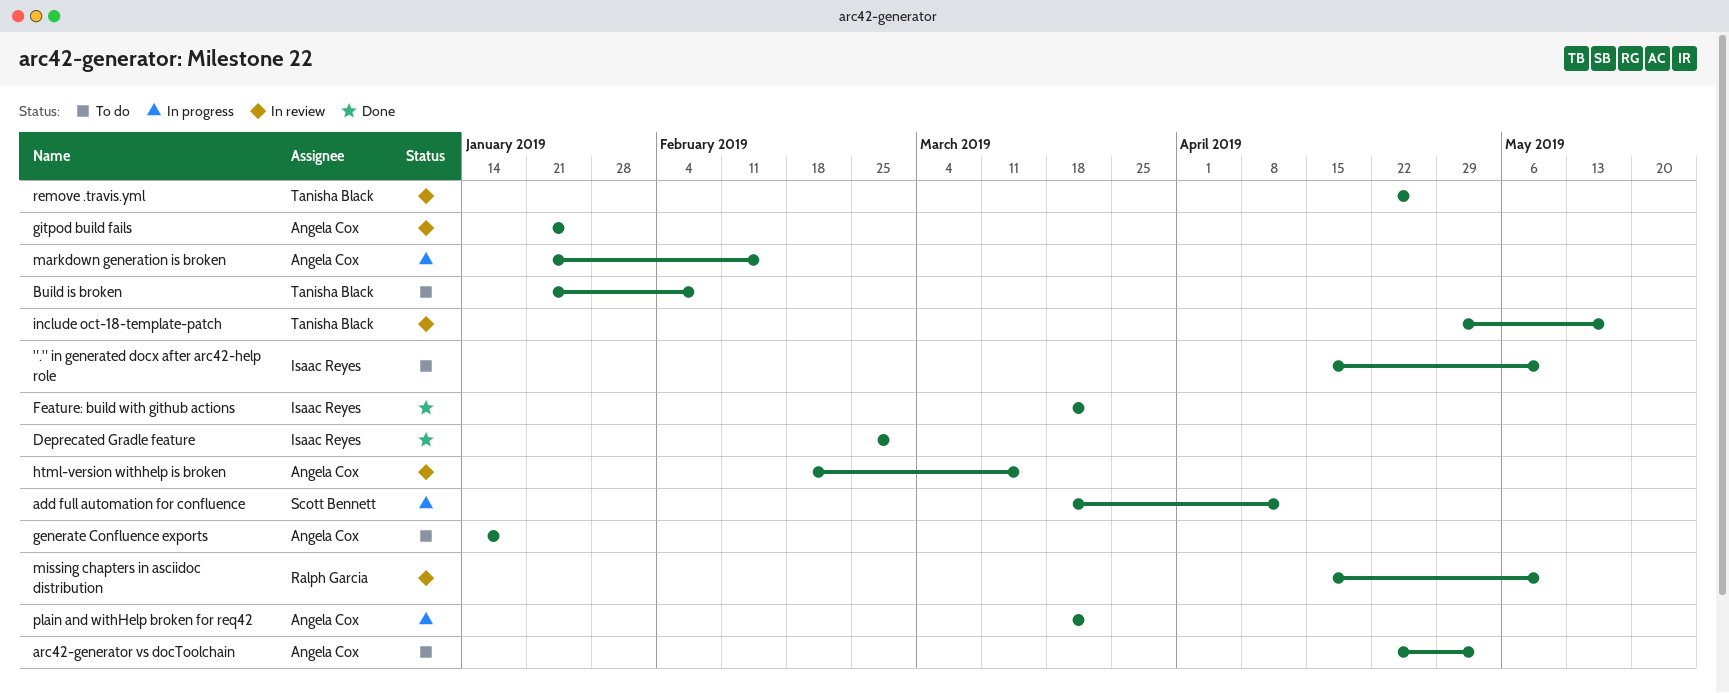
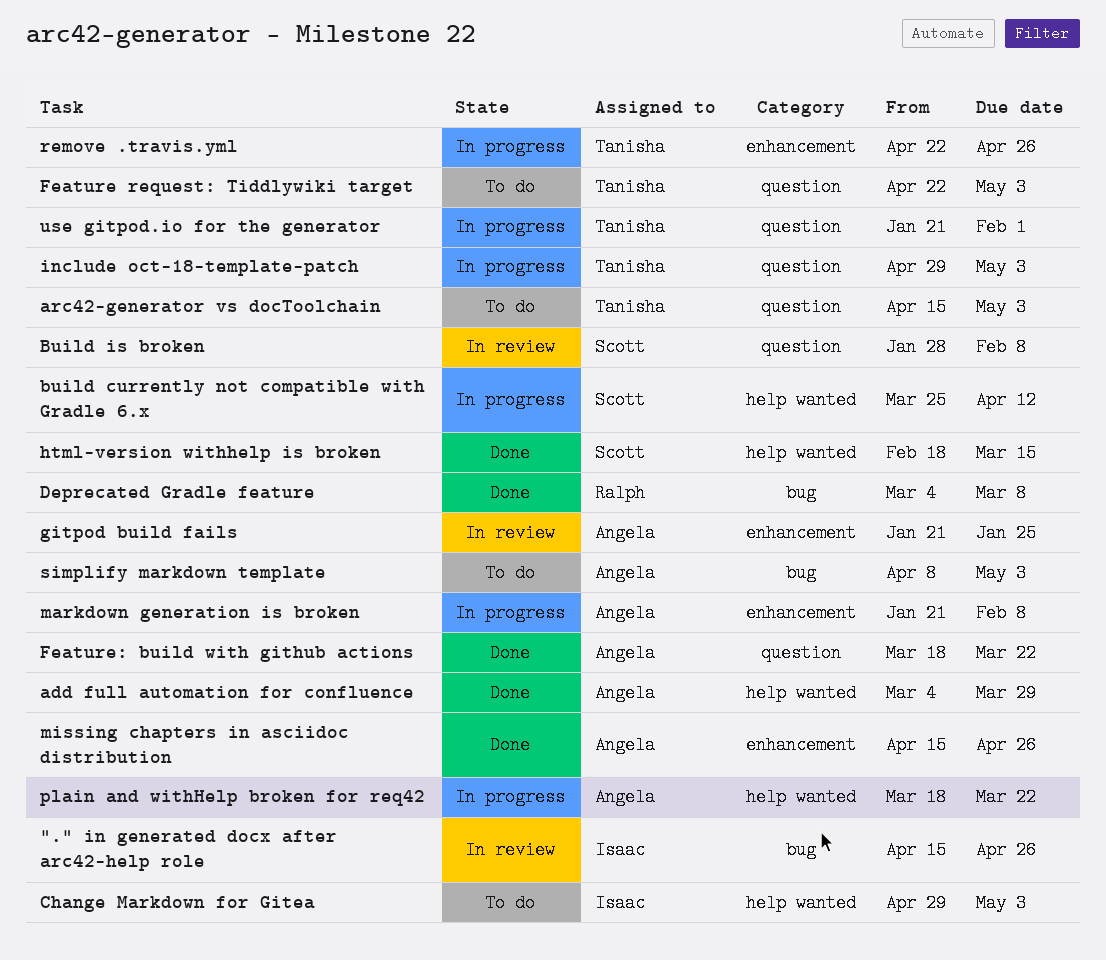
"." in generated docx after arc42-help role, status: To do -> In review
"." in generated docx after arc42-help role, due: May 10 -> Apr 26
add full automation for confluence, status: In progress -> Done
add full automation for confluence, owner: Scott Bennett -> Angela Cox
add full automation for confluence, start: Mar 18 -> Mar 4
add full automation for confluence, due: Apr 12 -> Mar 29
arc42-generator vs docToolchain, owner: Angela Cox -> Tanisha Black
arc42-generator vs docToolchain, start: Apr 22 -> Apr 15
build currently not compatible with Gradle 6.x: none -> present
Build is broken, status: To do -> In review
Build is broken, owner: Tanisha Black -> Scott Bennett
Build is broken, start: Jan 21 -> Jan 28
Change Markdown for Gitea: none -> present
Deprecated Gradle feature, owner: Isaac Reyes -> Ralph Garcia
Deprecated Gradle feature, start: Feb 25 -> Mar 4
Deprecated Gradle feature, due: Mar 1 -> Mar 8
Feature request: Tiddlywiki target: none -> present
Feature: build with github actions, owner: Isaac Reyes -> Angela Cox
generate Confluence exports: present -> none
html-version withhelp is broken, status: In review -> Done
html-version withhelp is broken, owner: Angela Cox -> Scott Bennett
include oct-18-template-patch, status: In review -> In progress
include oct-18-template-patch, due: May 17 -> May 3
markdown generation is broken, due: Feb 15 -> Feb 8
missing chapters in asciidoc distribution, status: In review -> Done
missing chapters in asciidoc distribution, owner: Ralph Garcia -> Angela Cox
missing chapters in asciidoc distribution, due: May 10 -> Apr 26
remove .travis.yml, status: In review -> In progress
simplify markdown template: none -> present
use gitpod.io for the generator: none -> present

